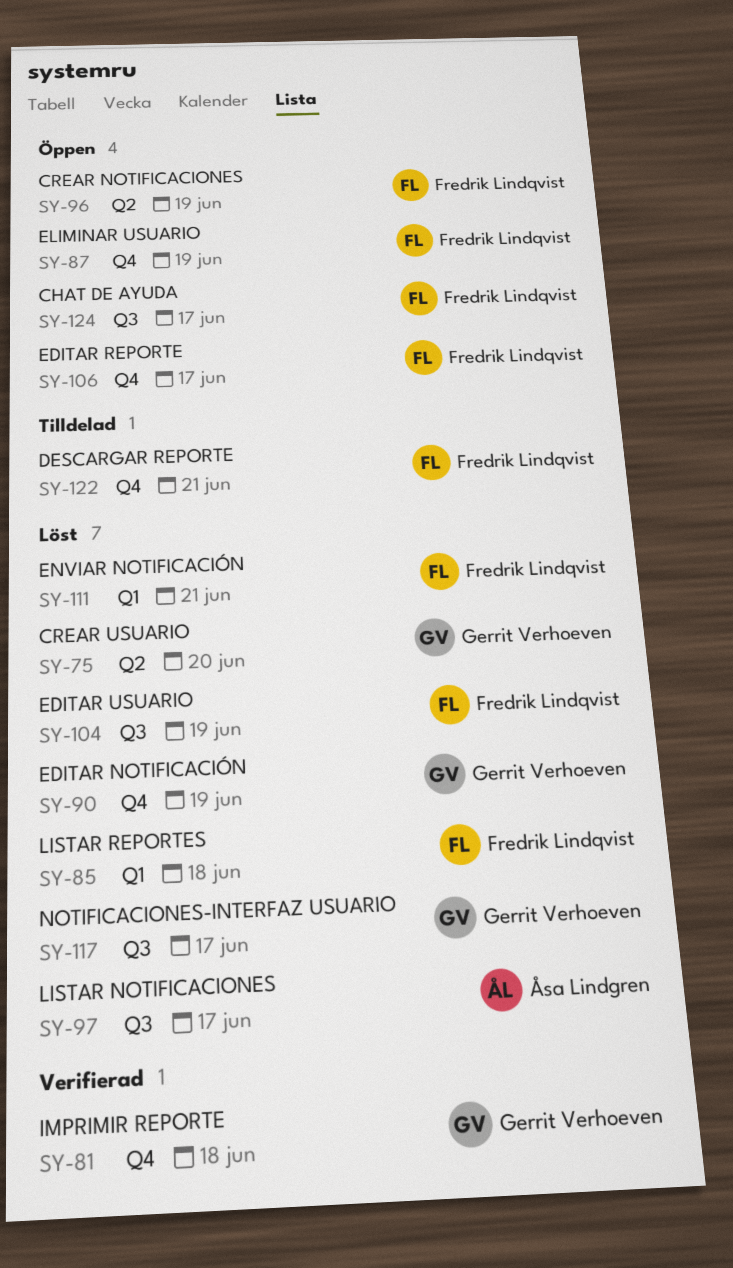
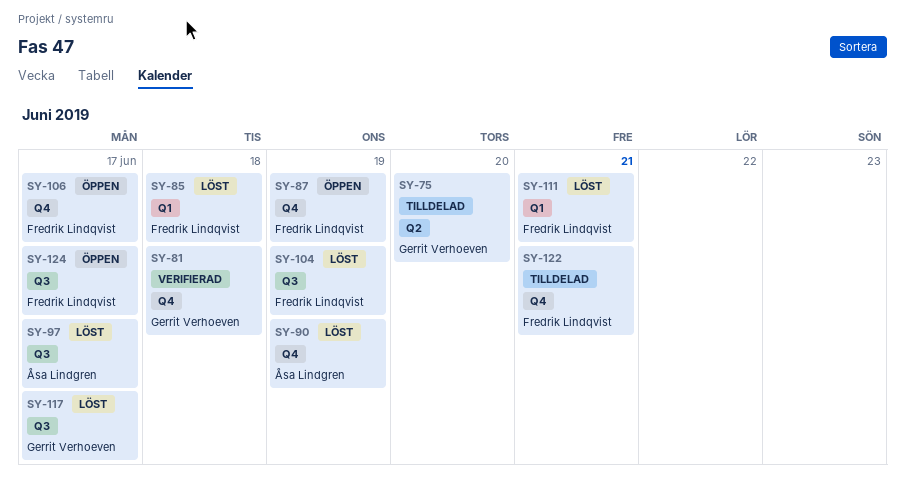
SY-75, status: Löst -> Tilldelad
SY-90, owner: Gerrit Verhoeven -> Åsa Lindgren
SY-96: present -> none

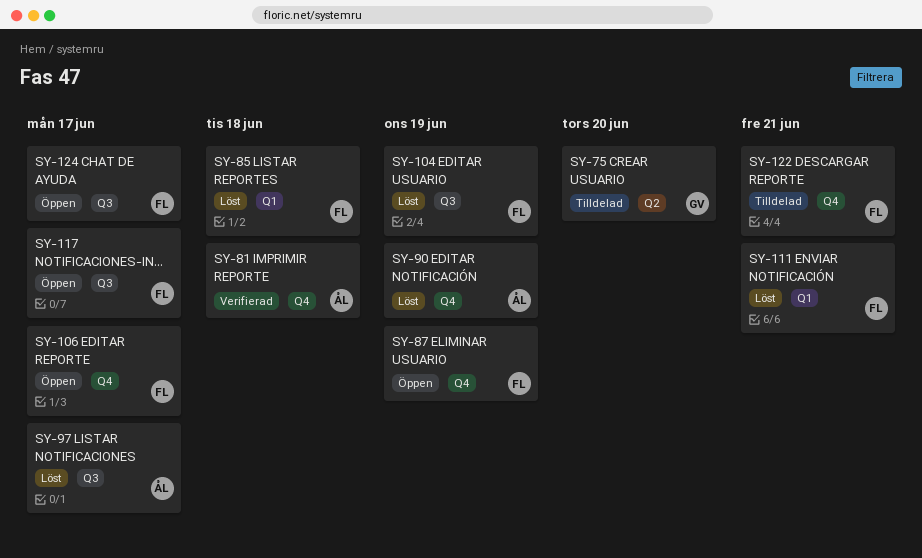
SY-81, owner: Gerrit Verhoeven -> Åsa Lindgren
SY-117, status: Löst -> Öppen
SY-117, owner: Gerrit Verhoeven -> Fredrik Lindqvist

